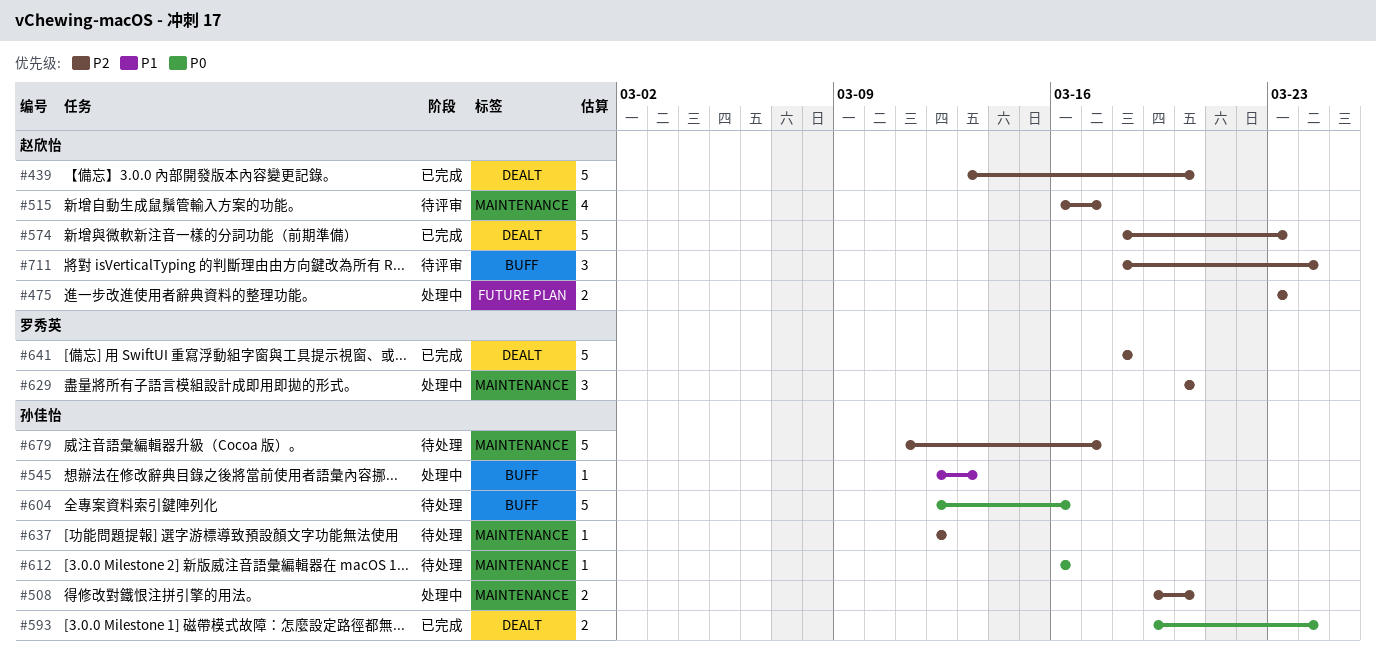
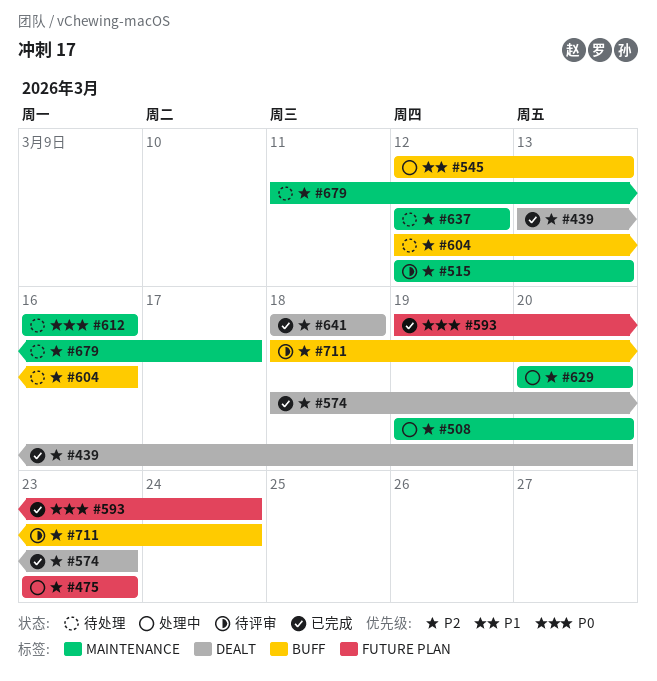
#515, start: Mar 16 -> Mar 12
#515, due: Mar 17 -> Mar 13
#593, label: DEALT -> FUTURE PLAN
#604, priority: P0 -> P2

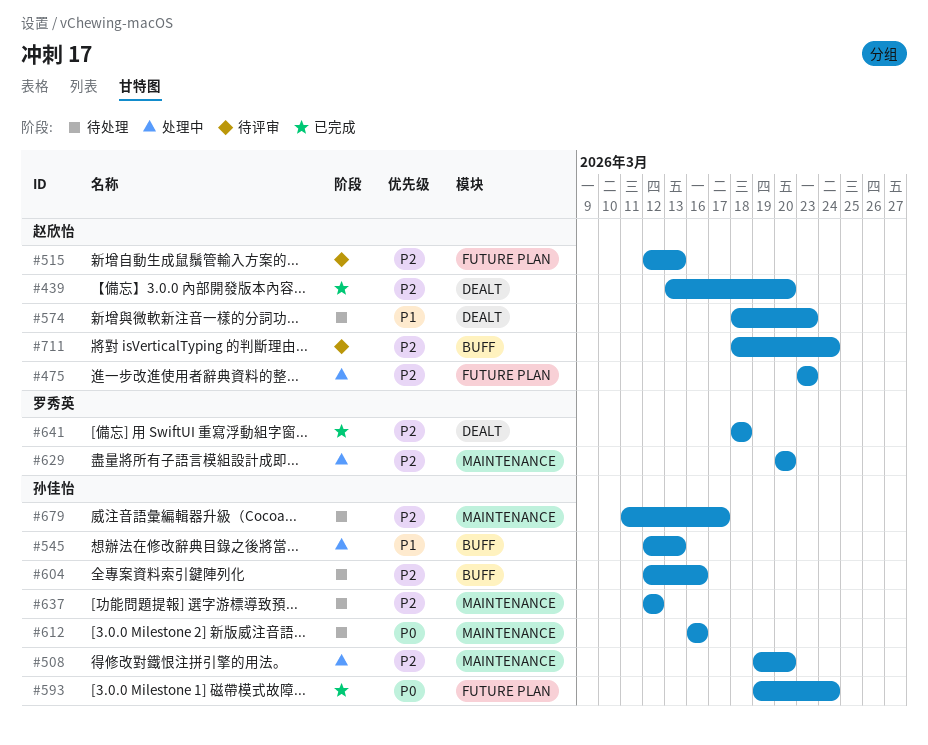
#515, label: MAINTENANCE -> FUTURE PLAN
#574, status: 已完成 -> 待处理
#574, priority: P2 -> P1

